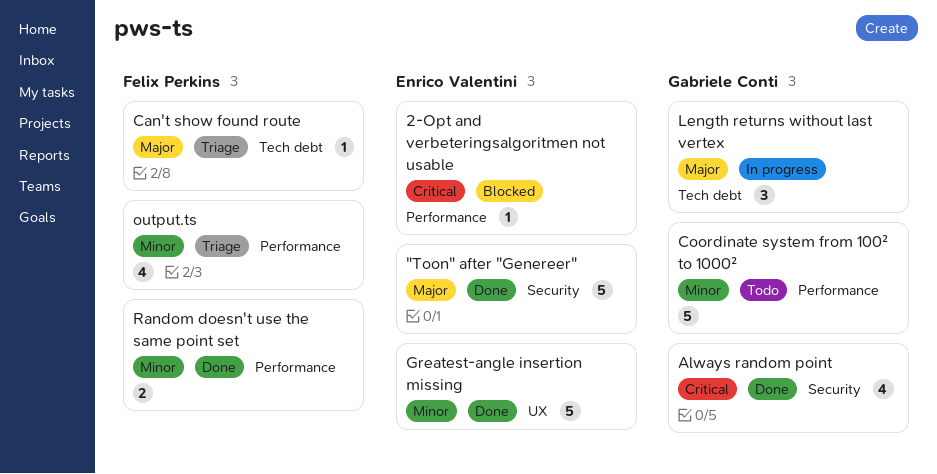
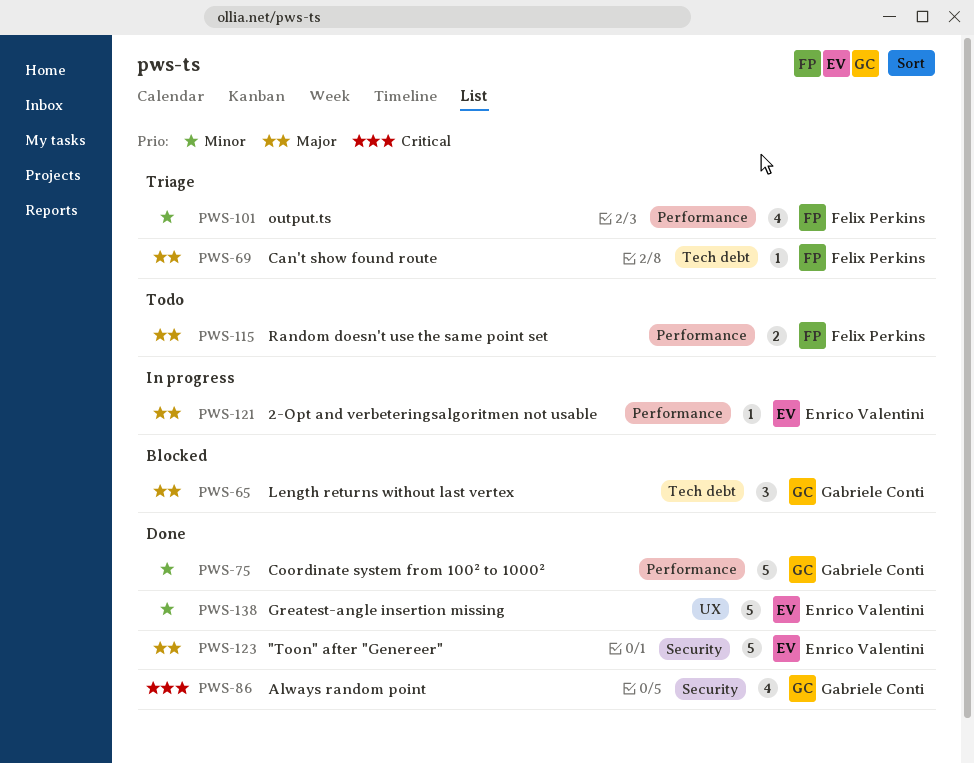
2-Opt and verbeteringsalgoritmen not usable, status: Blocked -> In progress
2-Opt and verbeteringsalgoritmen not usable, priority: Critical -> Major
Coordinate system from 100² to 1000², status: Todo -> Done
Length returns without last vertex, status: In progress -> Blocked
Random doesn't use the same point set, status: Done -> Todo
Random doesn't use the same point set, priority: Minor -> Major

